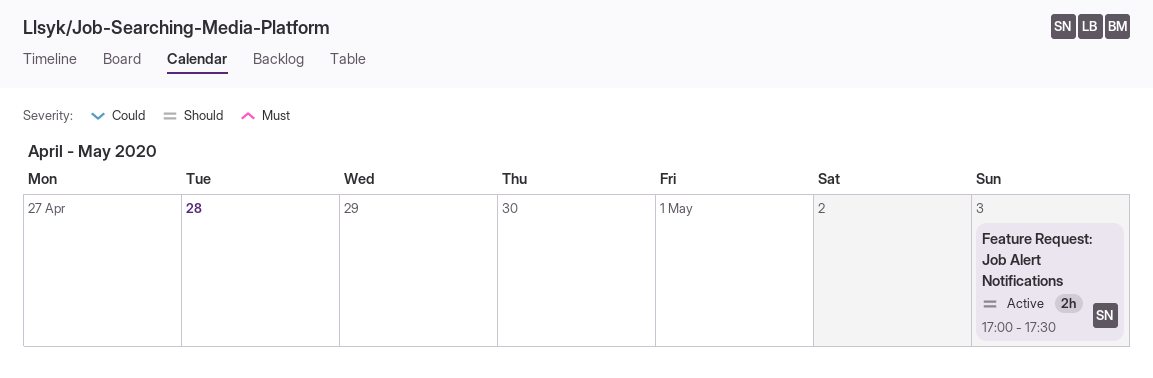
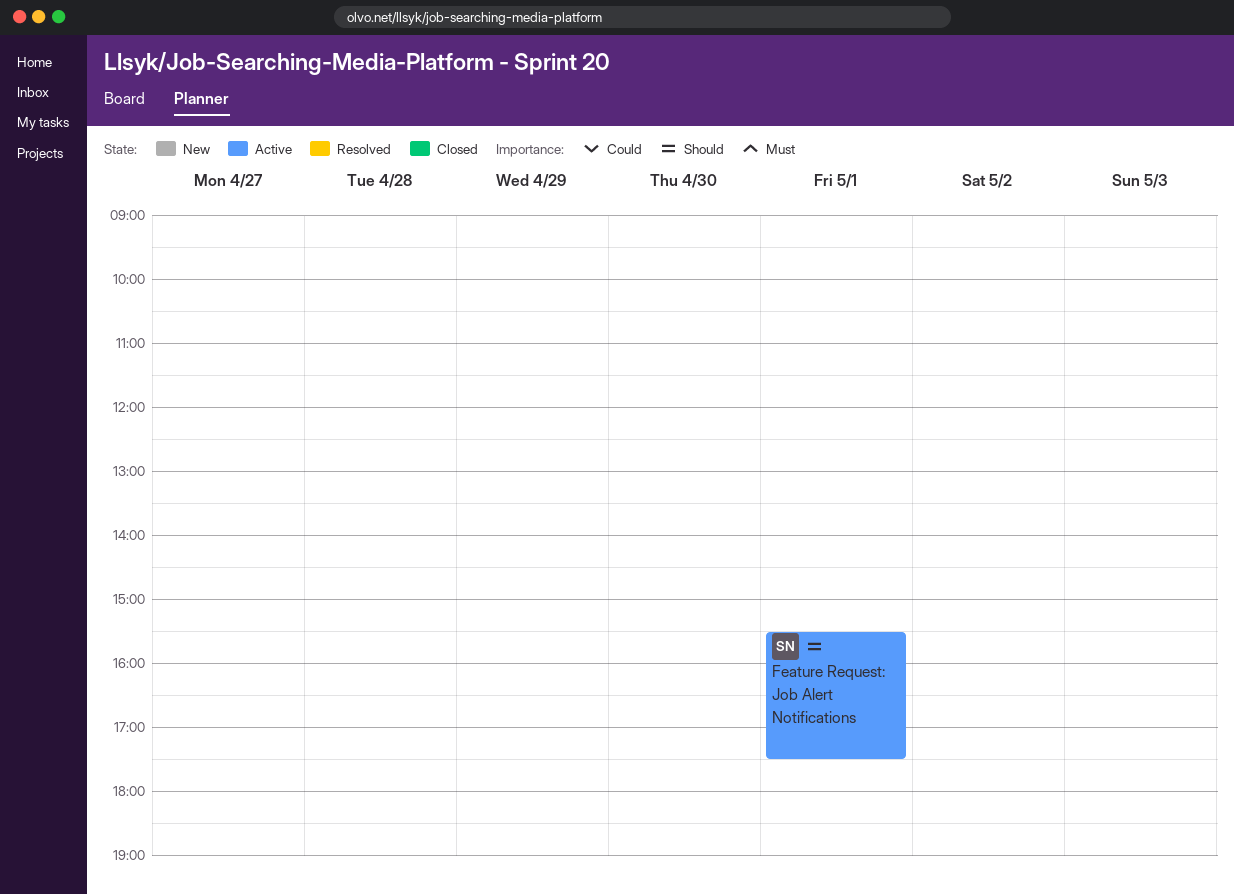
Feature Request: Job Alert Notifications, day: May 3 -> May 1
Feature Request: Job Alert Notifications, begins: 17:00 -> 15:30

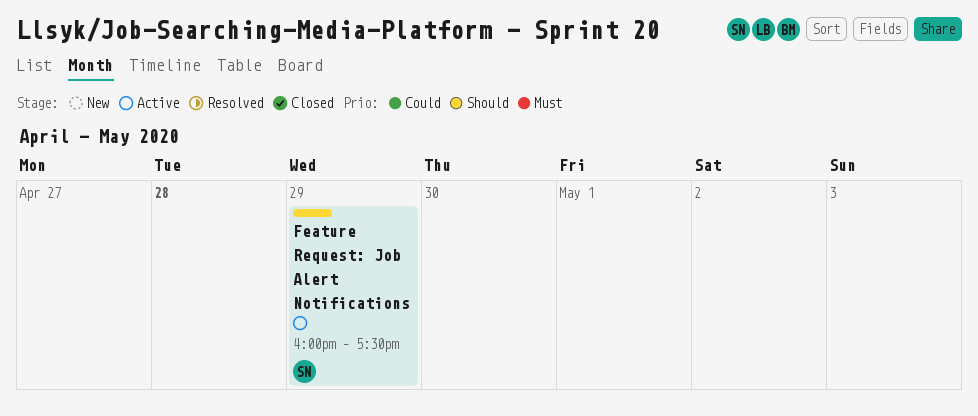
Feature Request: Job Alert Notifications, day: May 1 -> Apr 29
Feature Request: Job Alert Notifications, begins: 15:30 -> 16:00

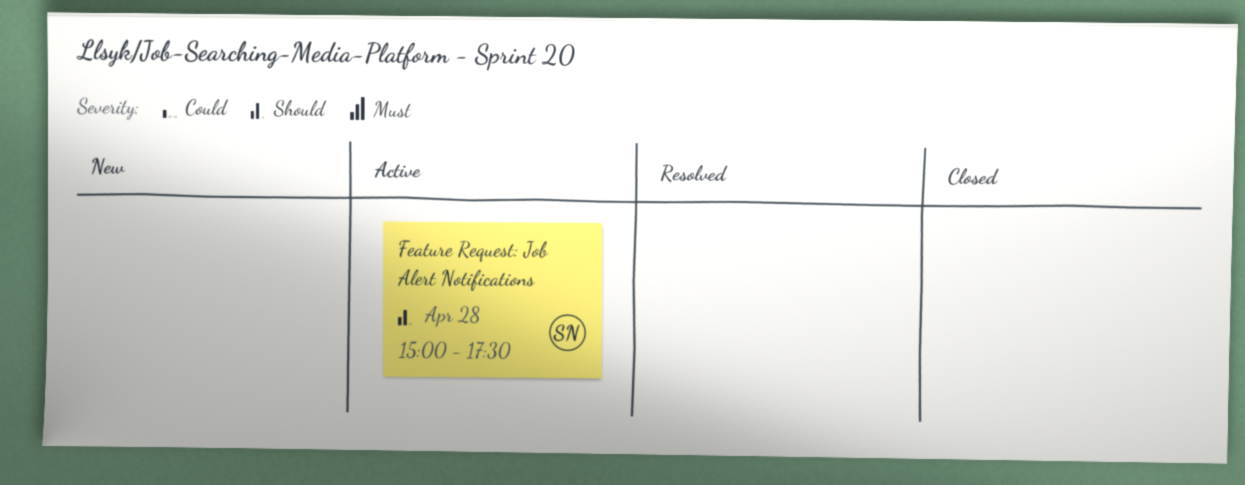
Feature Request: Job Alert Notifications, day: Apr 29 -> Apr 28
Feature Request: Job Alert Notifications, begins: 16:00 -> 15:00

